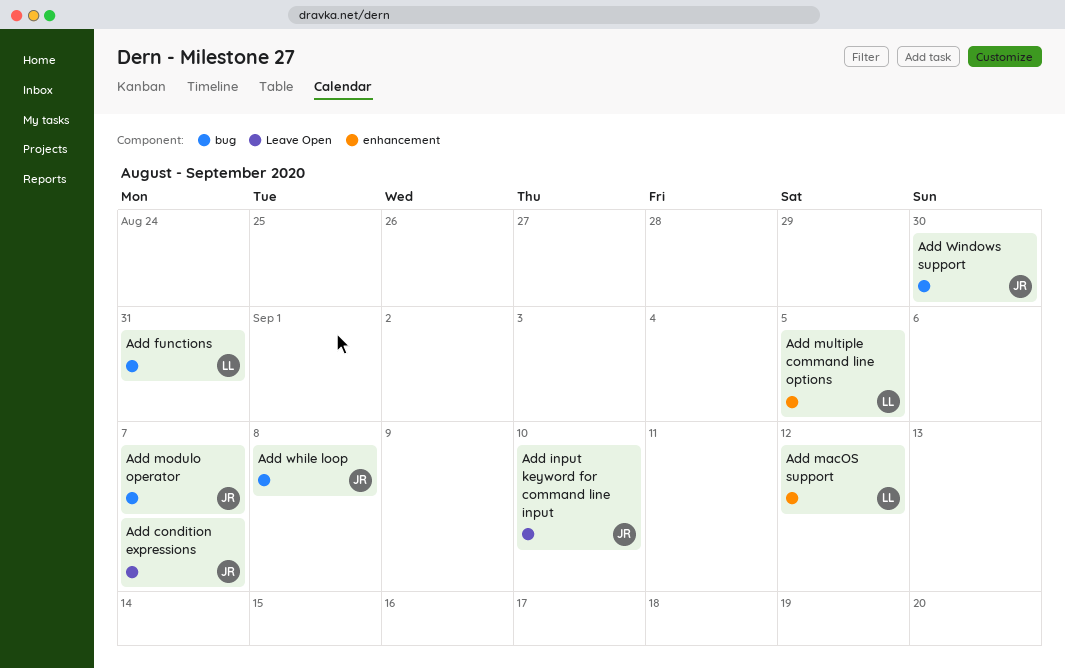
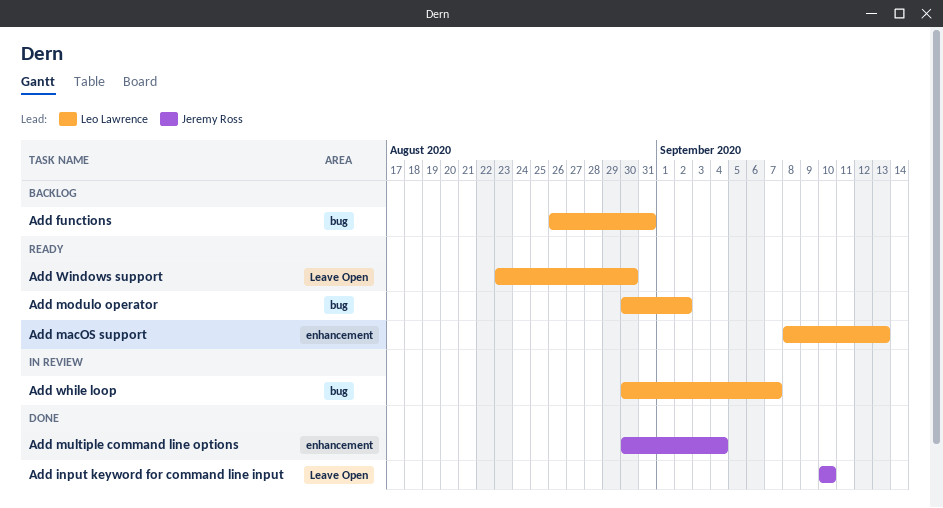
Add condition expressions: present -> none
Add macOS support, due: Sep 12 -> Sep 13
Add modulo operator, owner: Jeremy Ross -> Leo Lawrence
Add modulo operator, due: Sep 7 -> Sep 2
Add multiple command line options, owner: Leo Lawrence -> Jeremy Ross
Add multiple command line options, due: Sep 5 -> Sep 4
Add while loop, owner: Jeremy Ross -> Leo Lawrence
Add while loop, due: Sep 8 -> Sep 7
Add Windows support, owner: Jeremy Ross -> Leo Lawrence
Add Windows support, label: bug -> Leave Open

